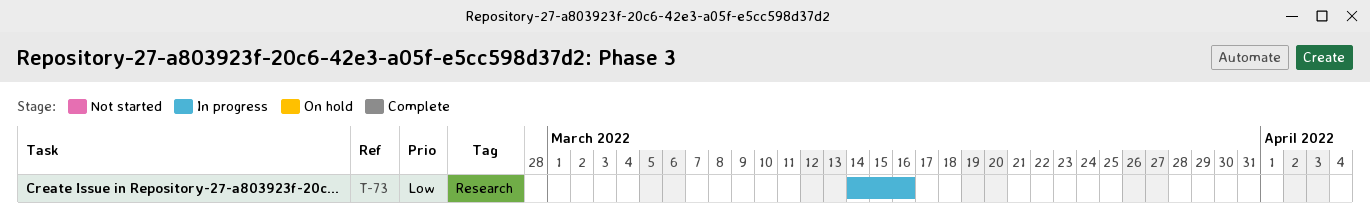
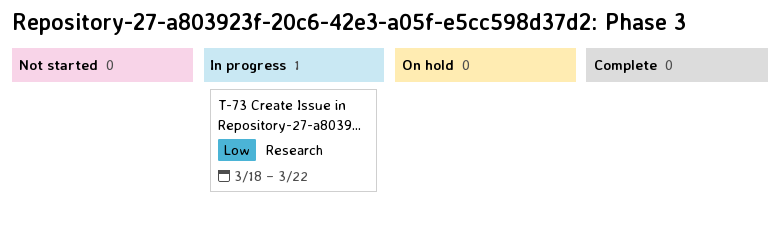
T-73, start: Mar 14 -> Mar 18
T-73, due: Mar 16 -> Mar 22

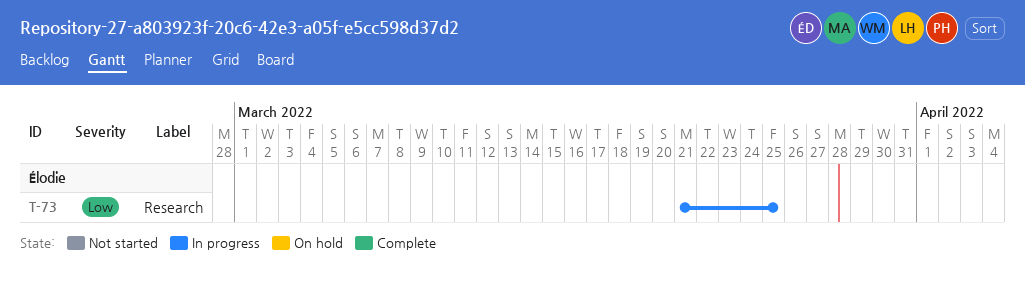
T-73, start: Mar 18 -> Mar 21
T-73, due: Mar 22 -> Mar 25

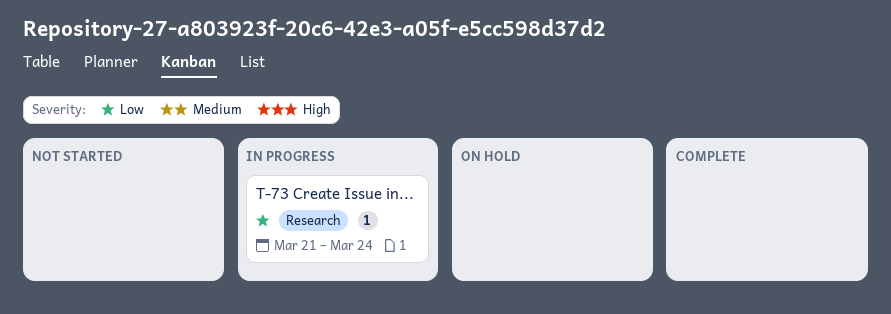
T-73, due: Mar 25 -> Mar 24

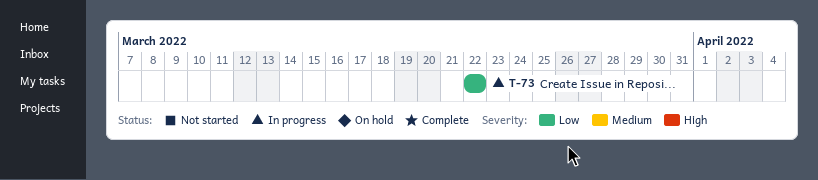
T-73, start: Mar 21 -> Mar 22
T-73, due: Mar 24 -> Mar 22

